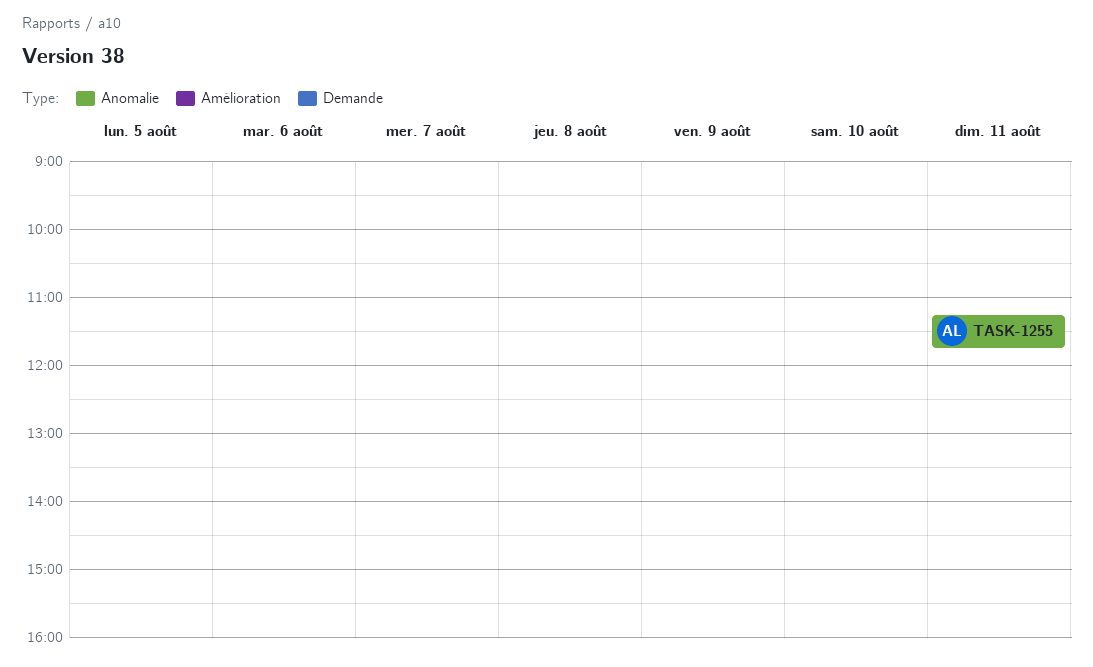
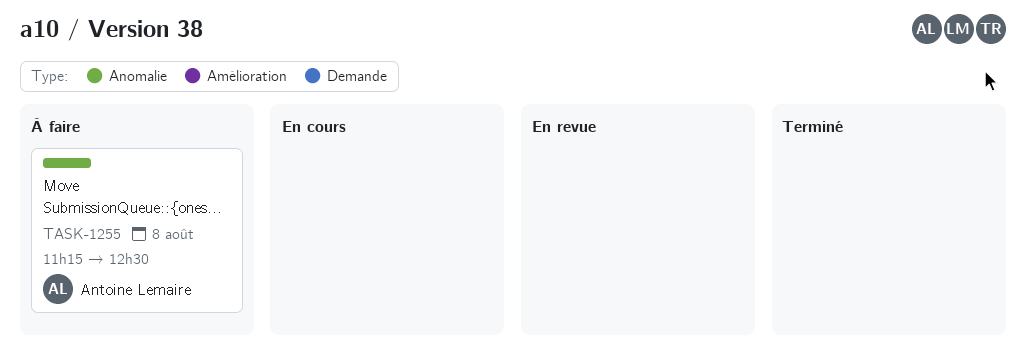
TASK-1255, day: Aug 11 -> Aug 8
TASK-1255, ends: 11:45 -> 12:30

